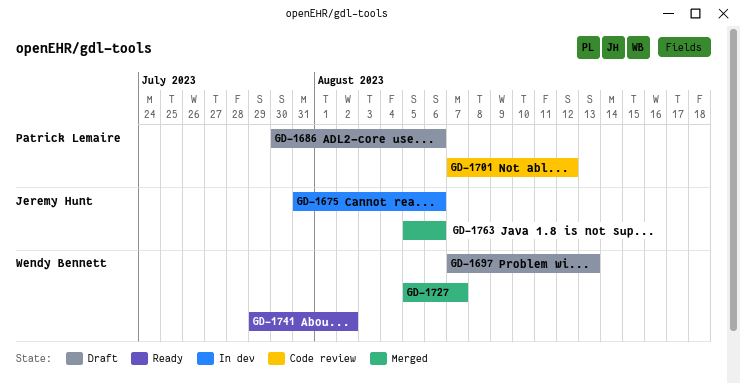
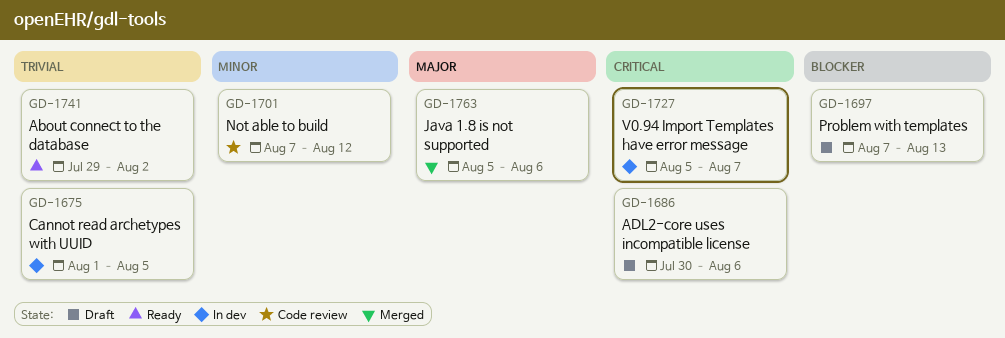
GD-1675, start: Jul 31 -> Aug 1
GD-1675, due: Aug 6 -> Aug 5
GD-1727, status: Merged -> In dev

